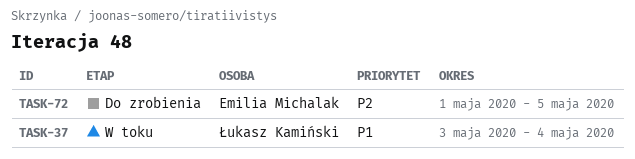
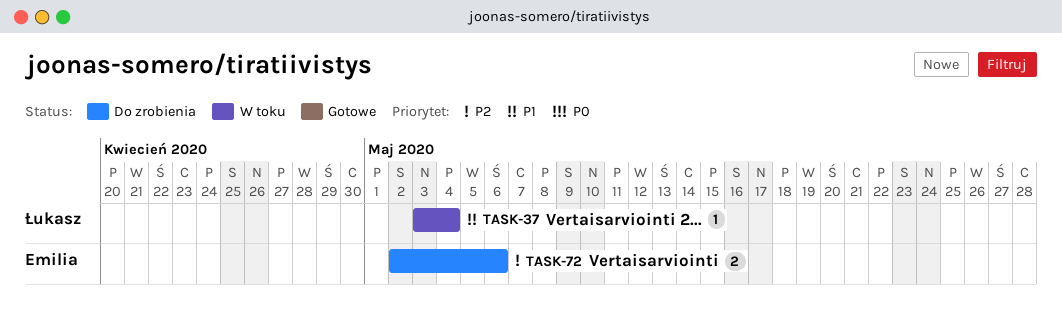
TASK-72, start: May 1 -> May 2
TASK-72, due: May 5 -> May 6

